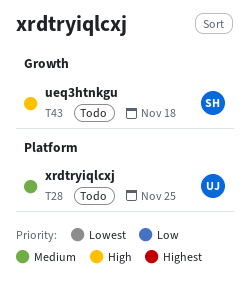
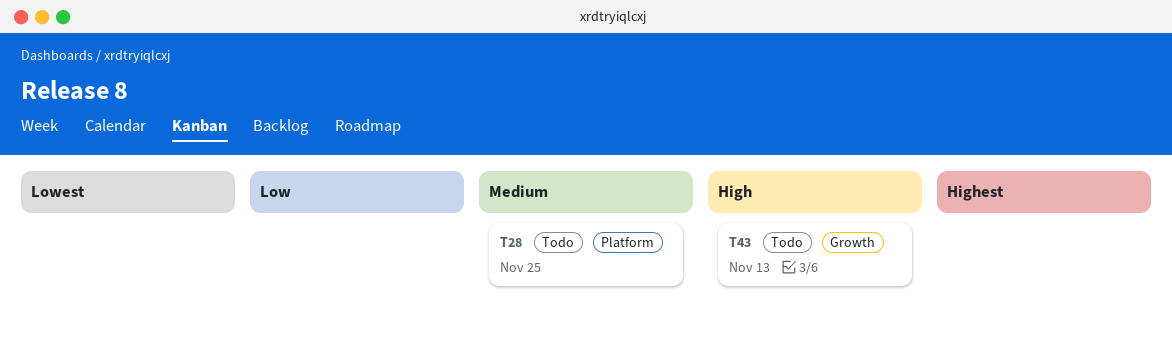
T43, due: Nov 18 -> Nov 13

